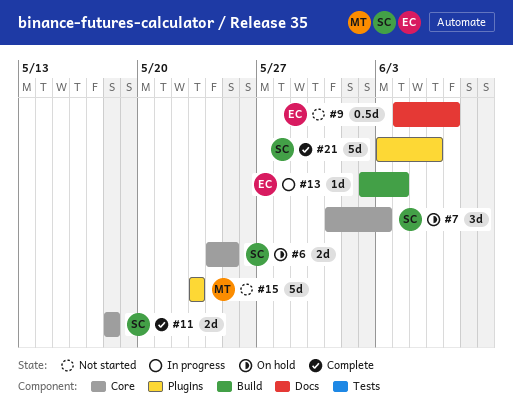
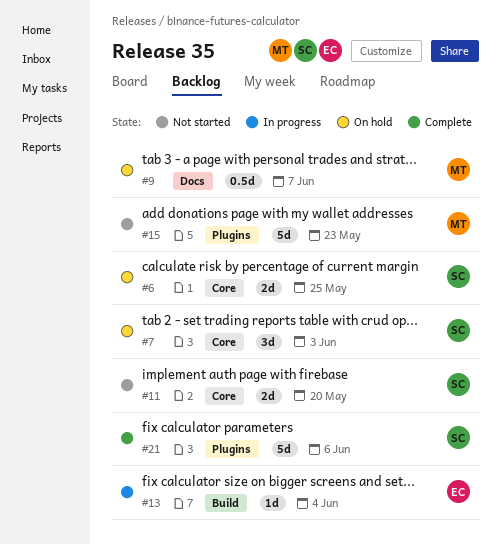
#9, status: Not started -> On hold
#9, owner: EC -> MT
#11, status: Complete -> Not started
#11, due: May 18 -> May 20

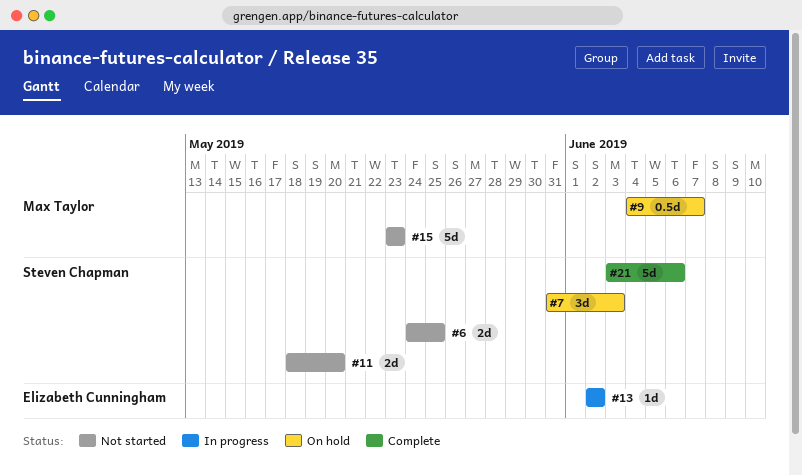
#6, status: On hold -> Not started
#13, due: Jun 4 -> Jun 2

